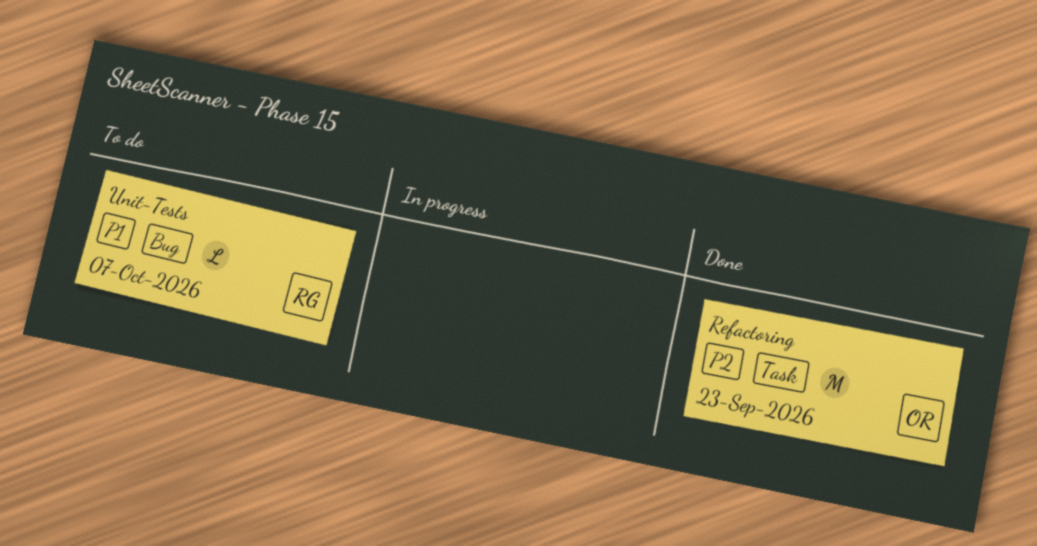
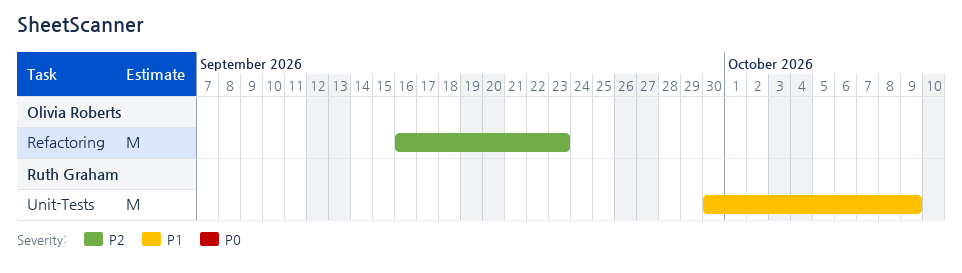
Unit-Tests, estimate: L -> M
Unit-Tests, due: Oct 7 -> Oct 9

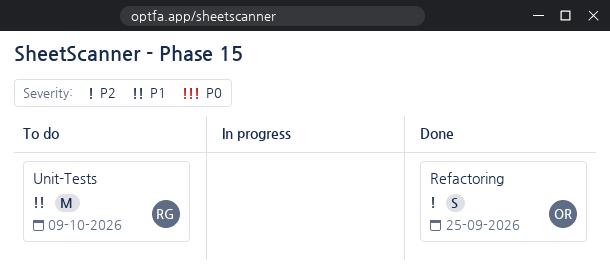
Refactoring, estimate: M -> S
Refactoring, due: Sep 23 -> Sep 25

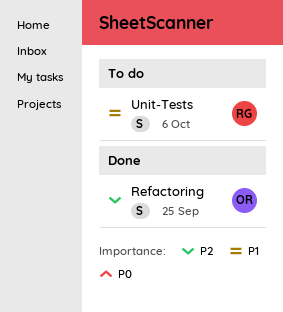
Unit-Tests, estimate: M -> S
Unit-Tests, due: Oct 9 -> Oct 6

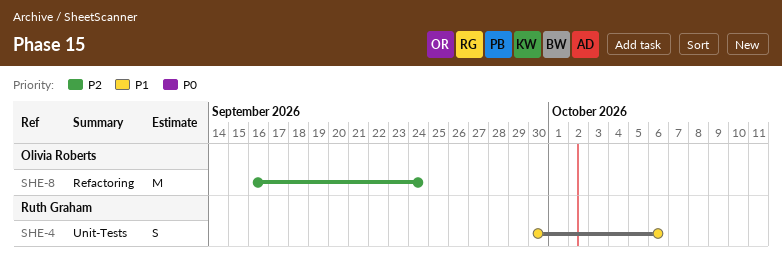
Refactoring, estimate: S -> M
Refactoring, due: Sep 25 -> Sep 24

